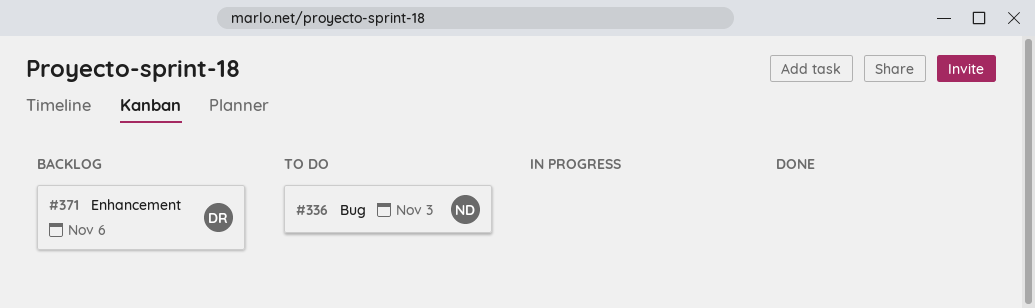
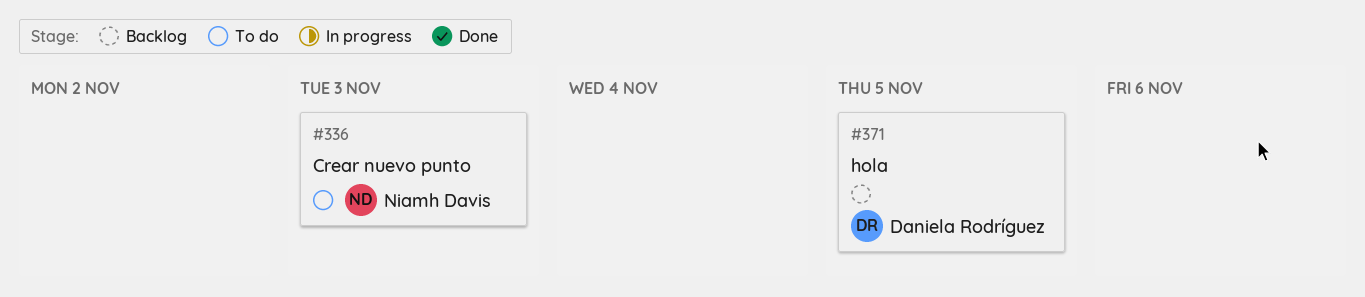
#371, due: Nov 6 -> Nov 5

